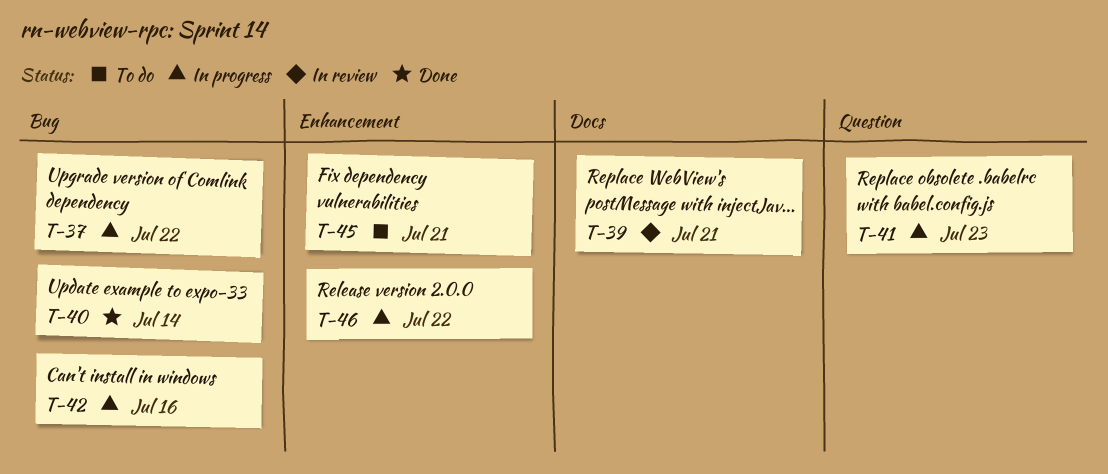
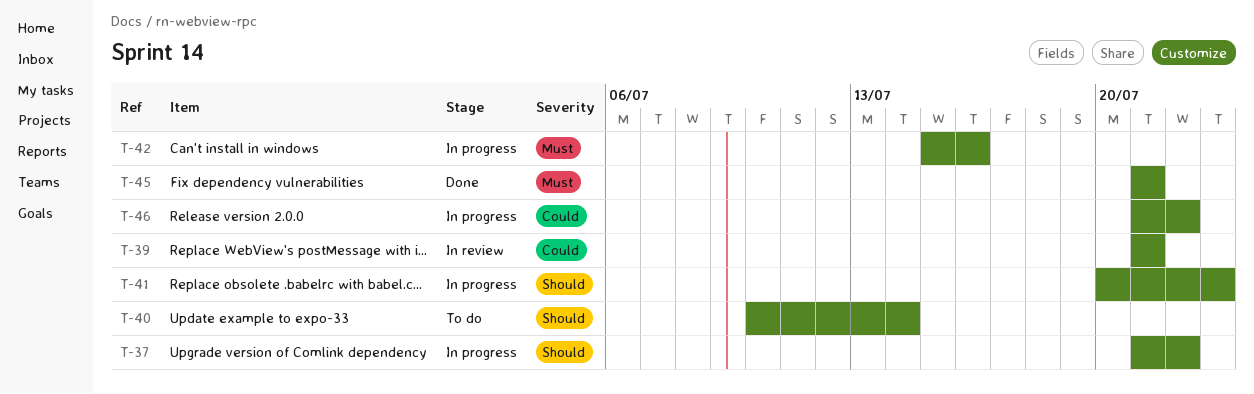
T-40, status: Done -> To do
T-45, status: To do -> Done

